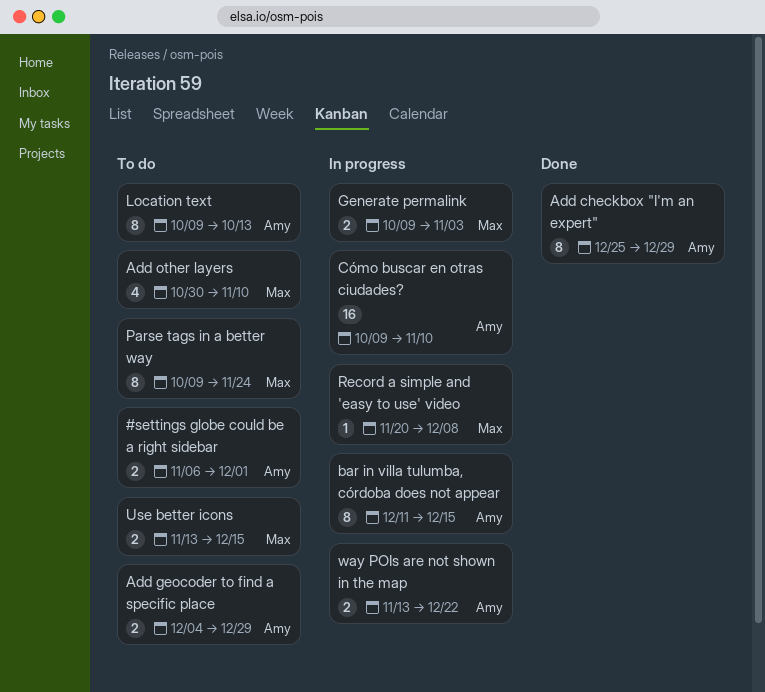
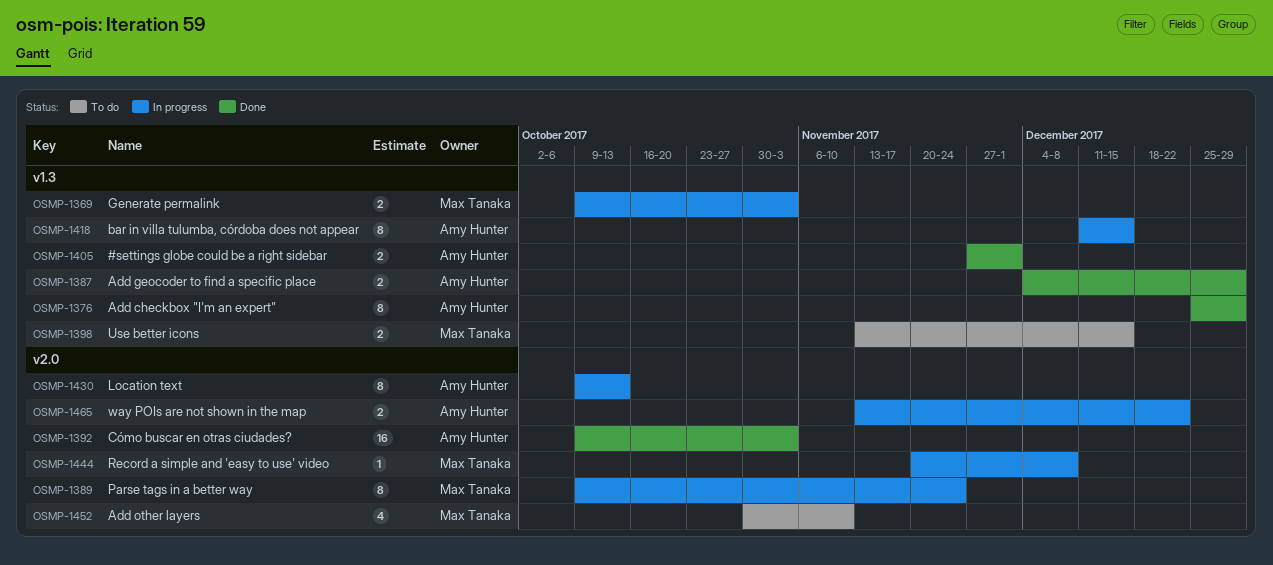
#settings globe could be a right sidebar, status: To do -> Done
#settings globe could be a right sidebar, start: Nov 6 -> Nov 27
Add geocoder to find a specific place, status: To do -> Done
Cómo buscar en otras ciudades?, status: In progress -> Done
Cómo buscar en otras ciudades?, due: Nov 10 -> Nov 3
Location text, status: To do -> In progress
Parse tags in a better way, status: To do -> In progress

